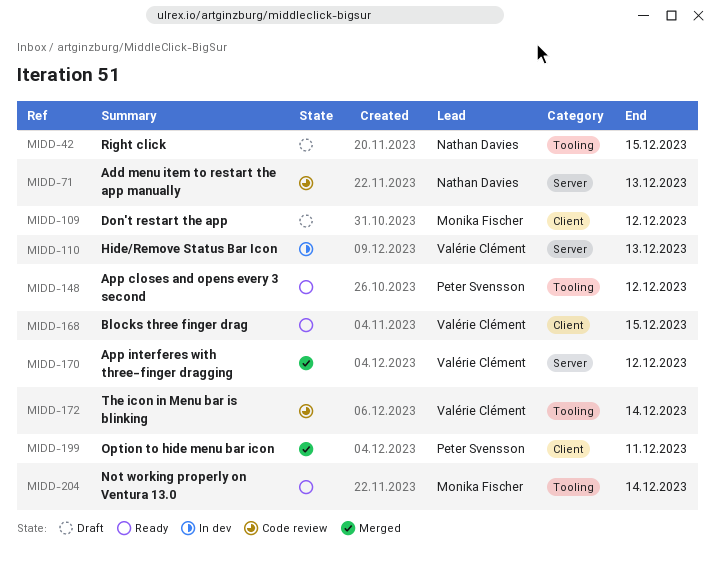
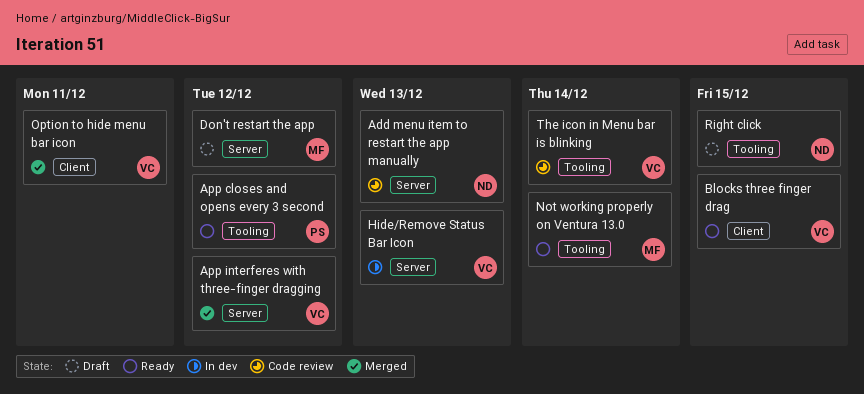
Don't restart the app, label: Client -> Server
Option to hide menu bar icon, owner: Peter Svensson -> Valérie Clément

